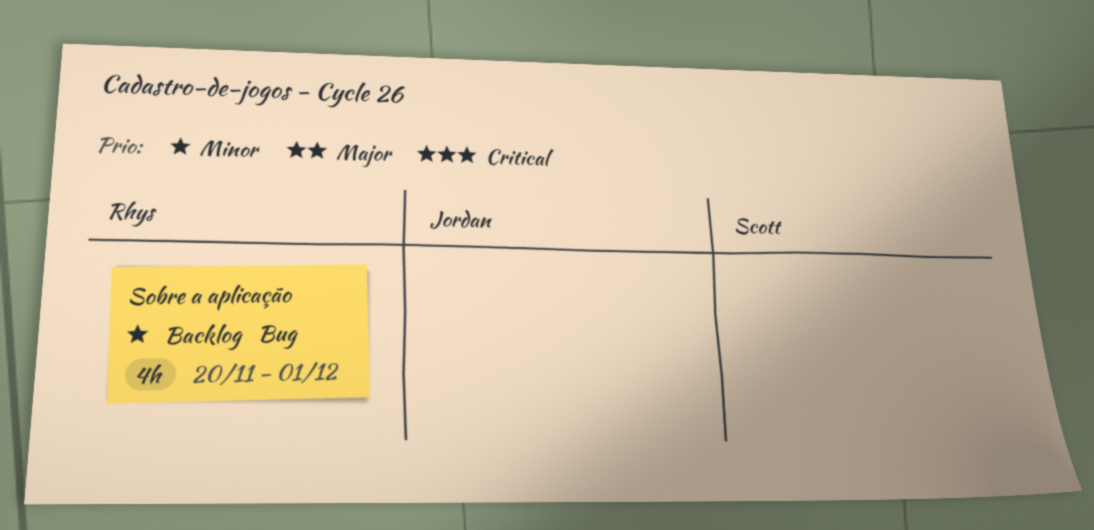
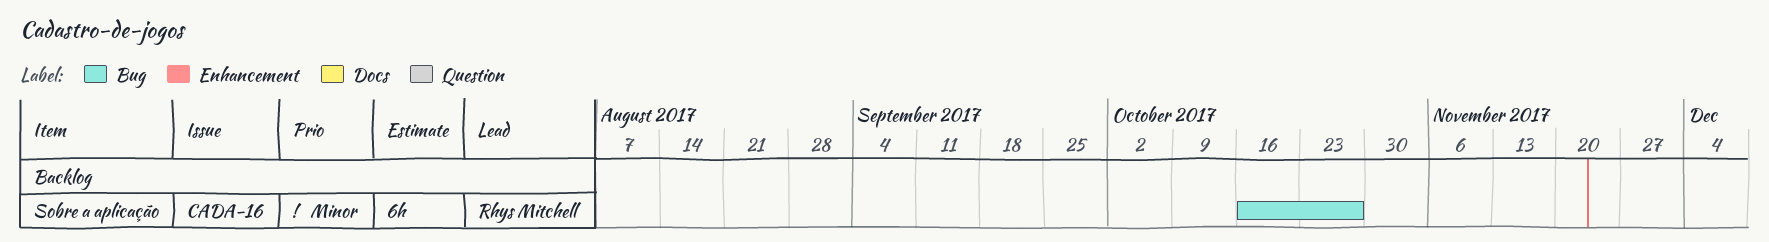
Sobre a aplicação, estimate: 4h -> 6h
Sobre a aplicação, start: Nov 20 -> Oct 16
Sobre a aplicação, due: Dec 1 -> Oct 27

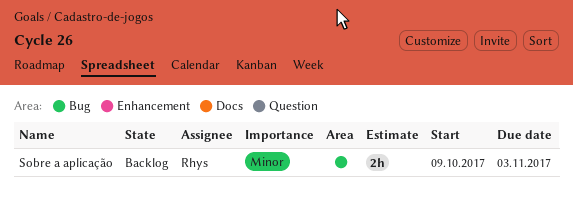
Sobre a aplicação, estimate: 6h -> 2h
Sobre a aplicação, start: Oct 16 -> Oct 9
Sobre a aplicação, due: Oct 27 -> Nov 3

